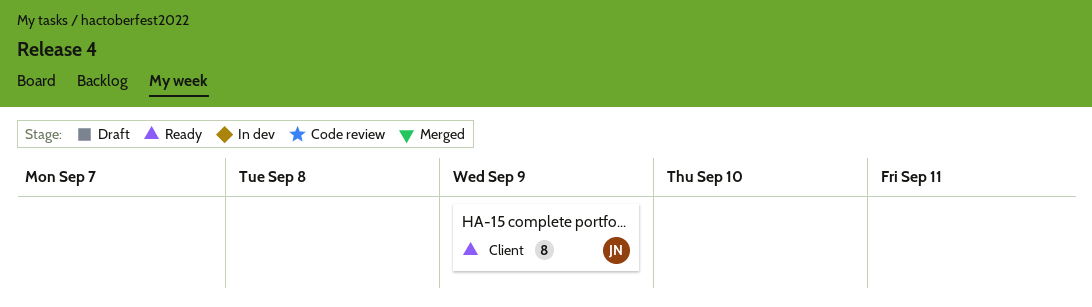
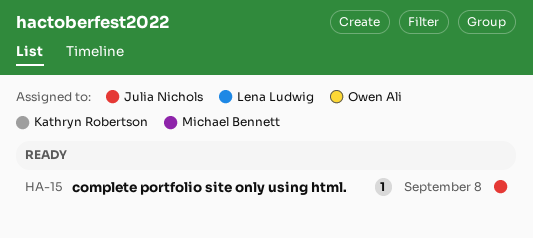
HA-15, estimate: 8 -> 1
HA-15, due: Sep 9 -> Sep 8

